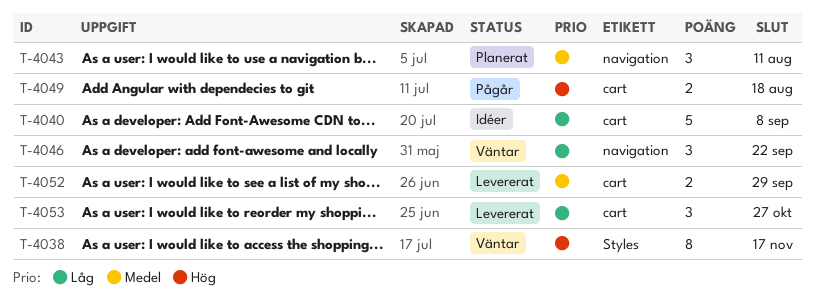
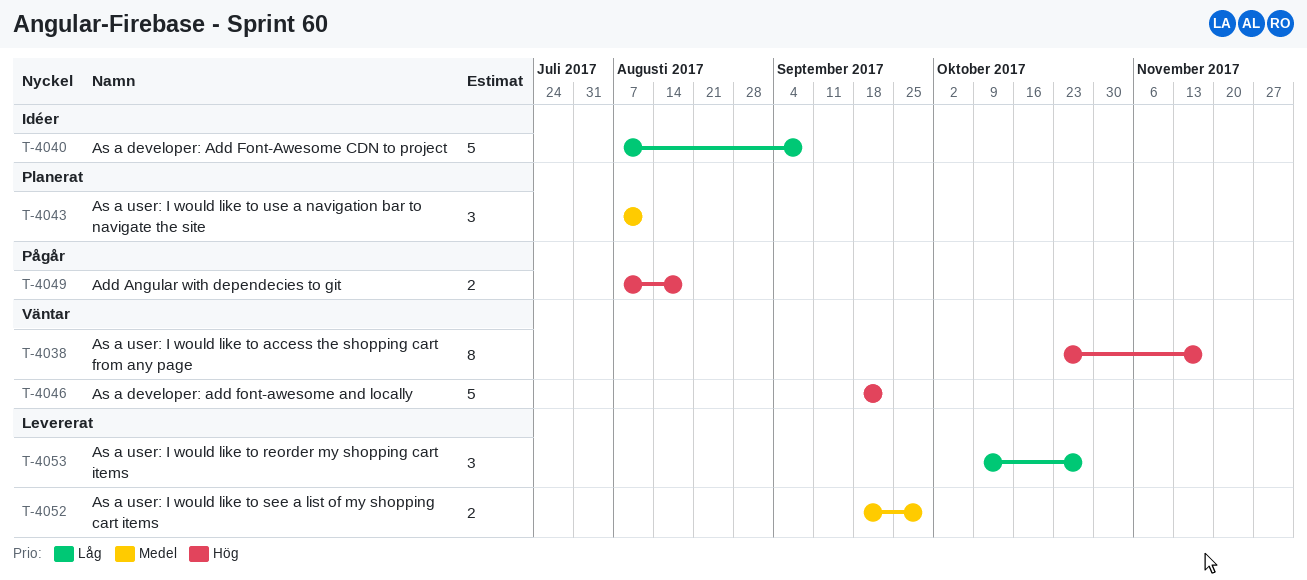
T-4046, priority: Låg -> Hög
T-4046, estimate: 3 -> 5

